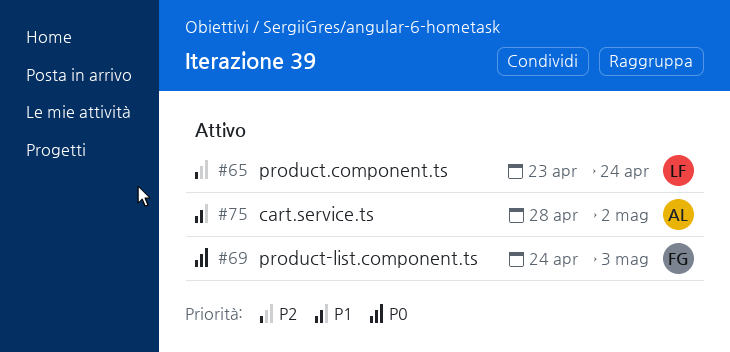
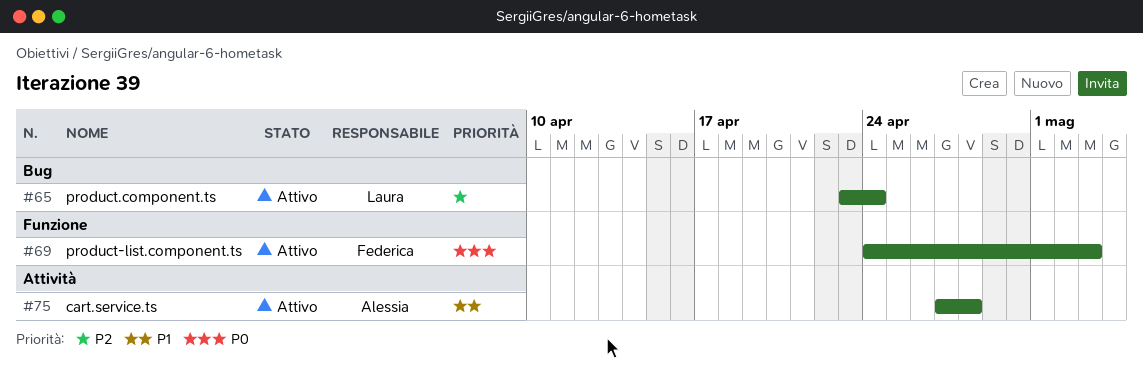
#75, start: Apr 28 -> Apr 27
#75, due: May 2 -> Apr 28

